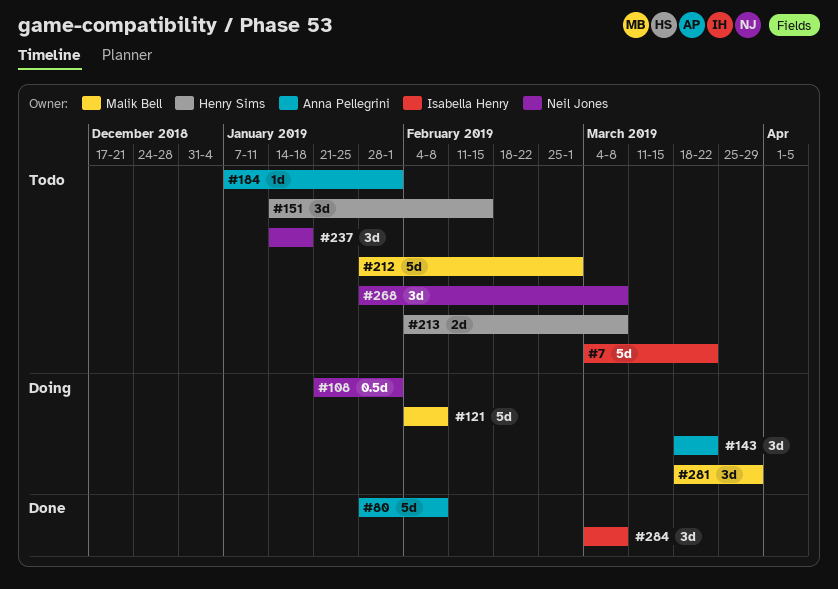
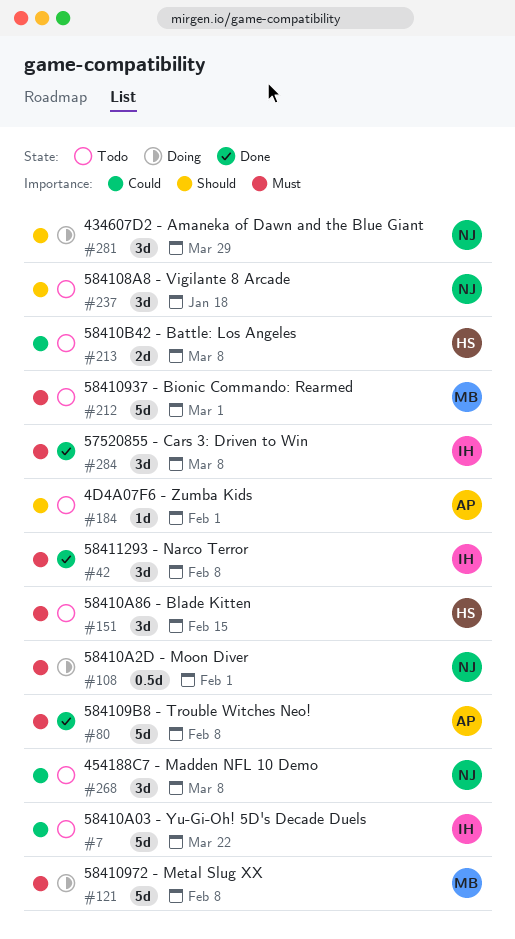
#42: none -> present
#143: present -> none
#281, owner: Malik Bell -> Neil Jones

